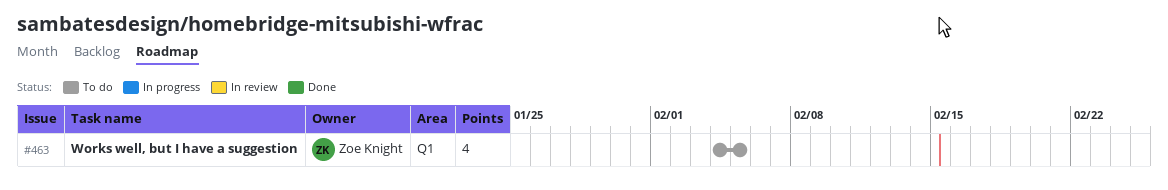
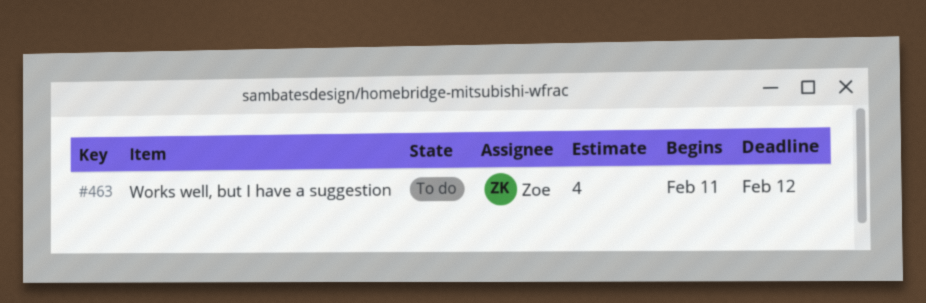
#463, start: Feb 4 -> Feb 11
#463, due: Feb 5 -> Feb 12

